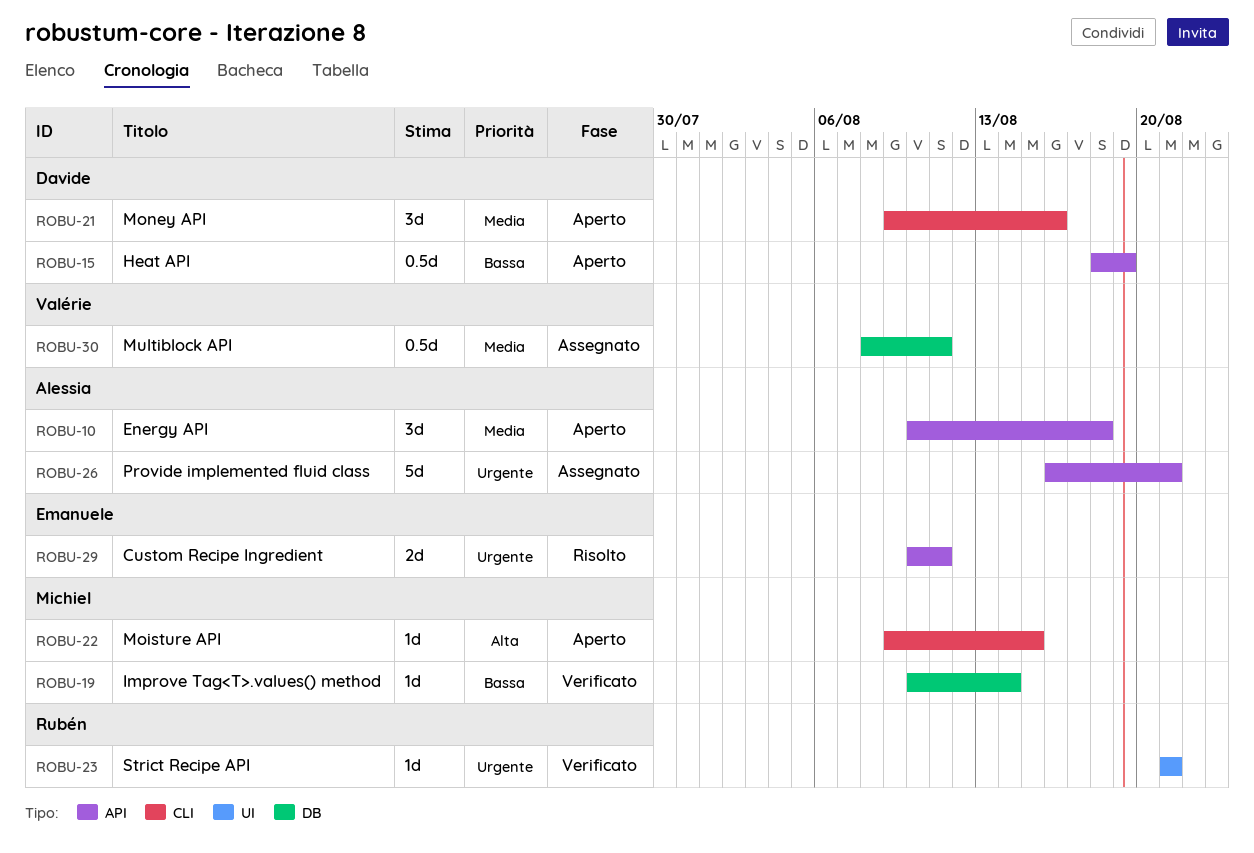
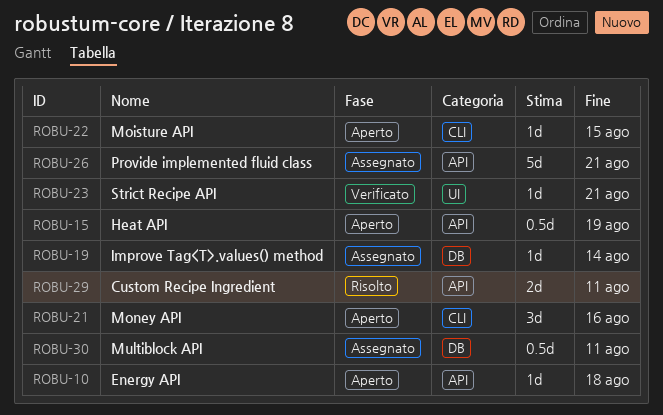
ROBU-10, estimate: 3d -> 1d
ROBU-19, status: Verificato -> Assegnato

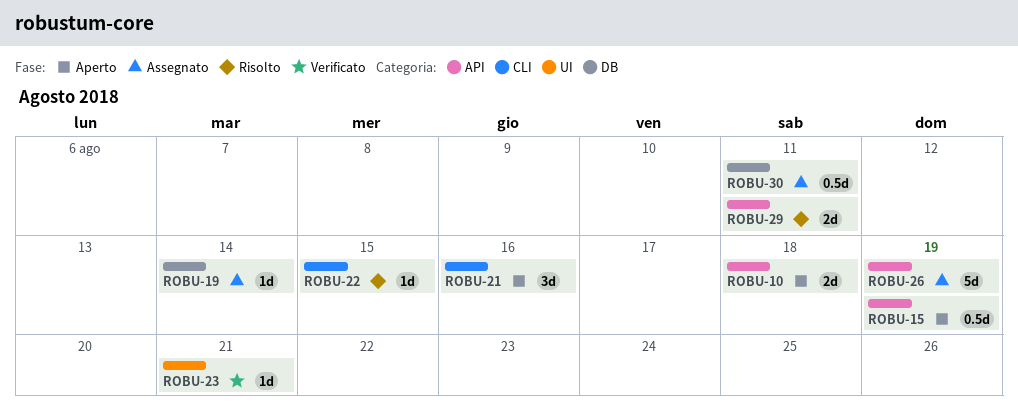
ROBU-10, estimate: 1d -> 2d
ROBU-22, status: Aperto -> Risolto
ROBU-26, due: Aug 21 -> Aug 19

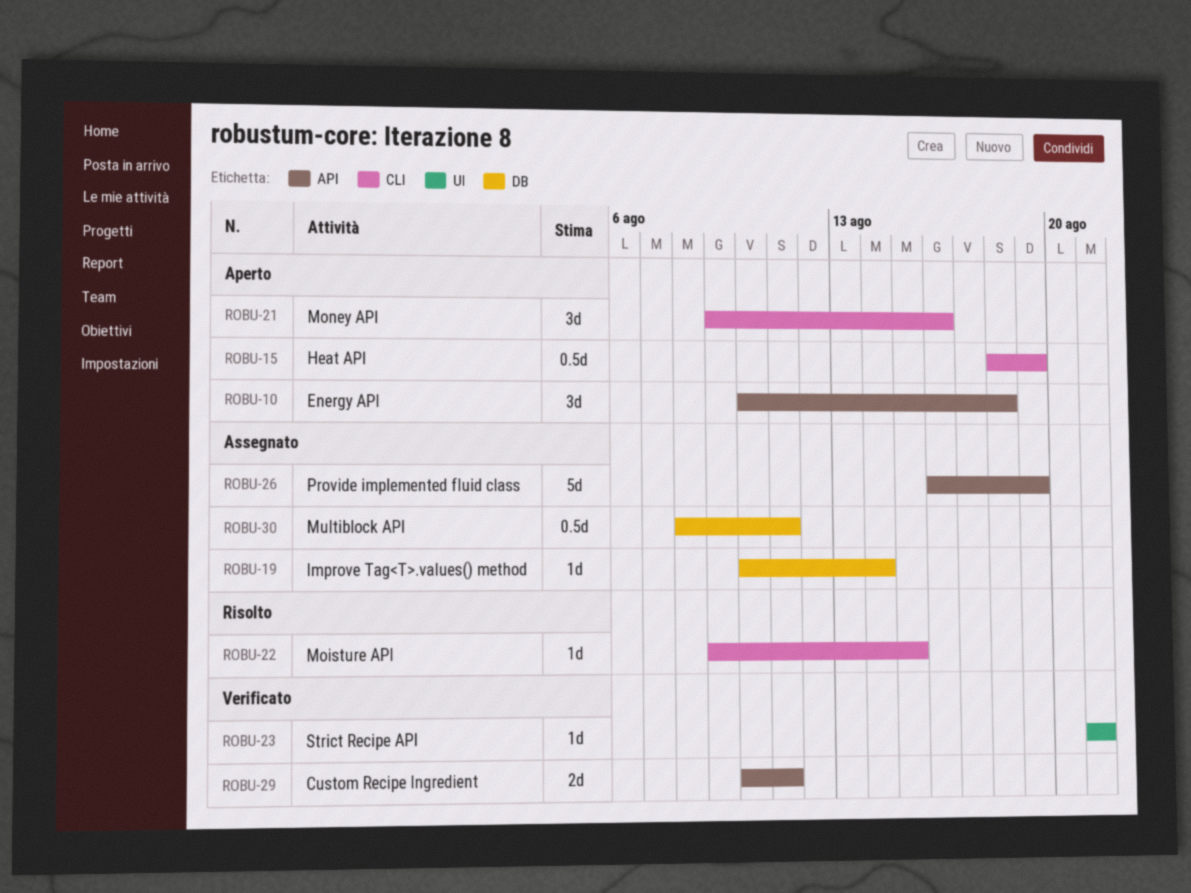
ROBU-10, estimate: 2d -> 3d
ROBU-15, label: API -> CLI
ROBU-29, status: Risolto -> Verificato

